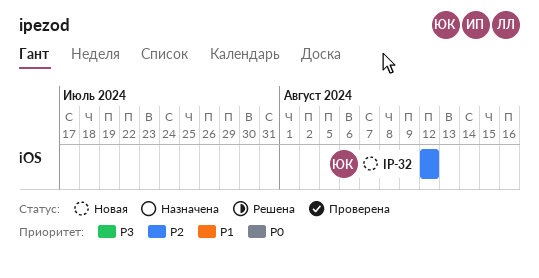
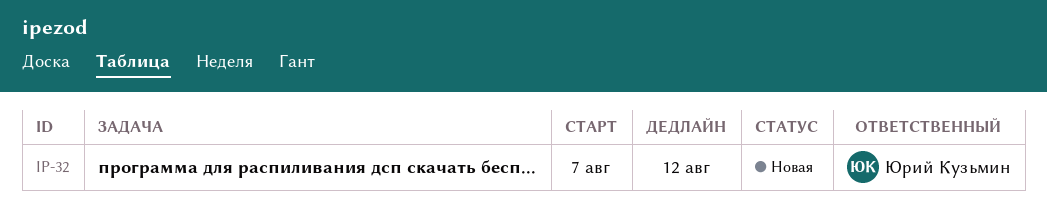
IP-32, start: Aug 12 -> Aug 7

